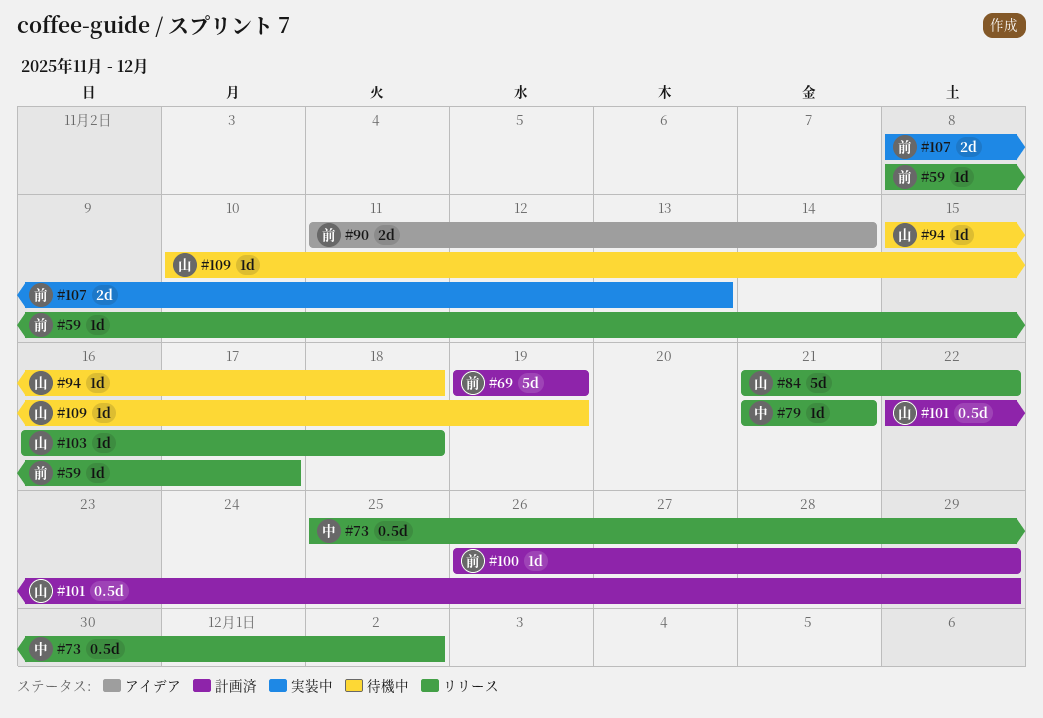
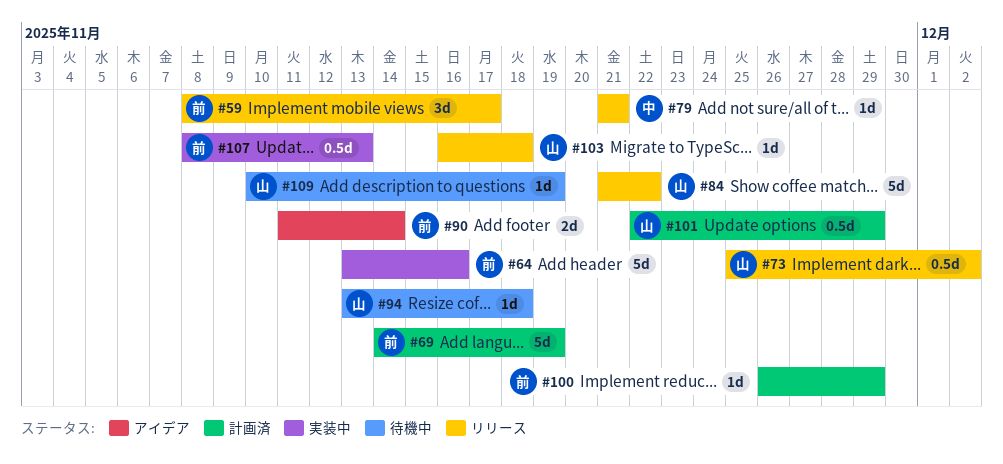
#59, estimate: 1d -> 3d
#64: none -> present
#69, start: Nov 19 -> Nov 14
#73, owner: 中 -> 山
#94, start: Nov 15 -> Nov 13
#107, estimate: 2d -> 0.5d

